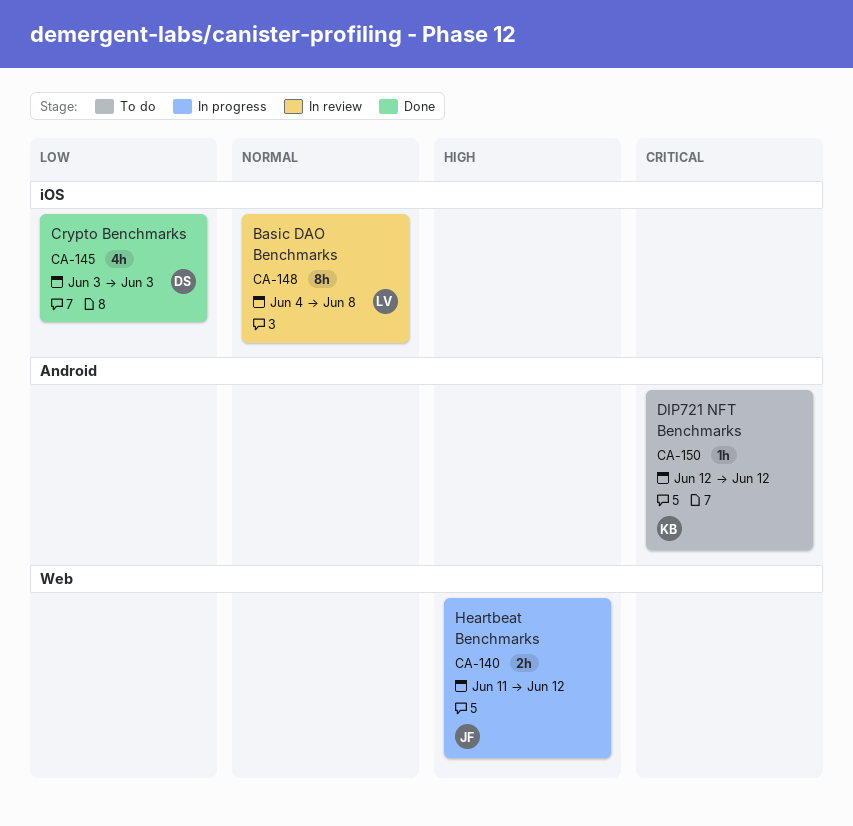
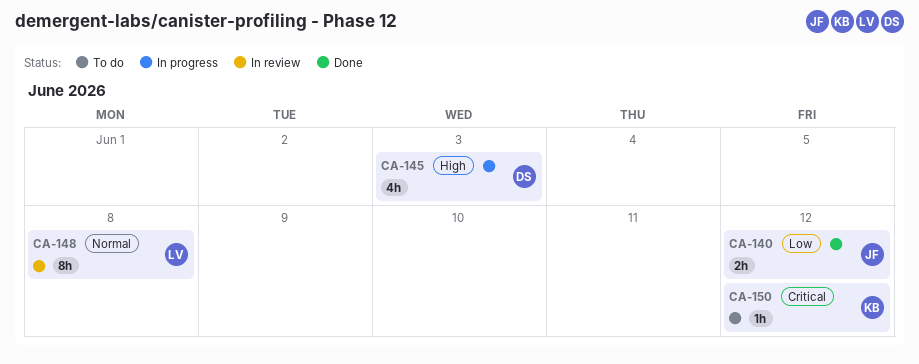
CA-140, status: In progress -> Done
CA-140, priority: High -> Low
CA-145, status: Done -> In progress
CA-145, priority: Low -> High

